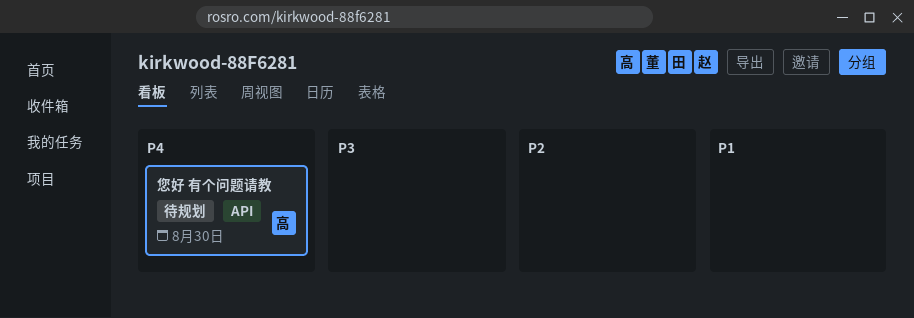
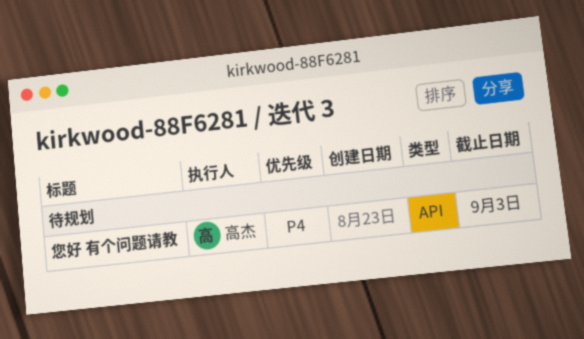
您好 有个问题请教, due: Aug 30 -> Sep 3

